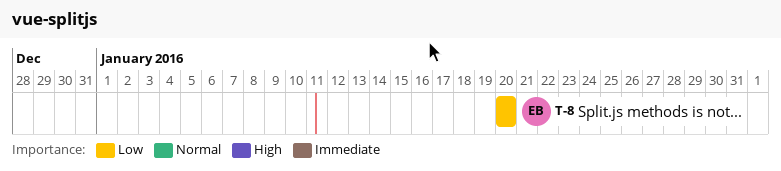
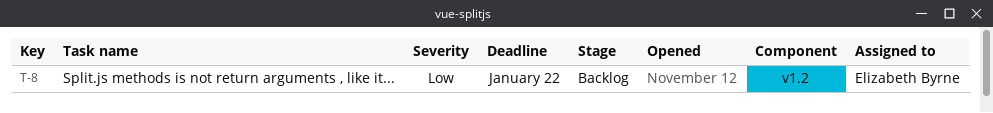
T-8, due: Jan 20 -> Jan 22

